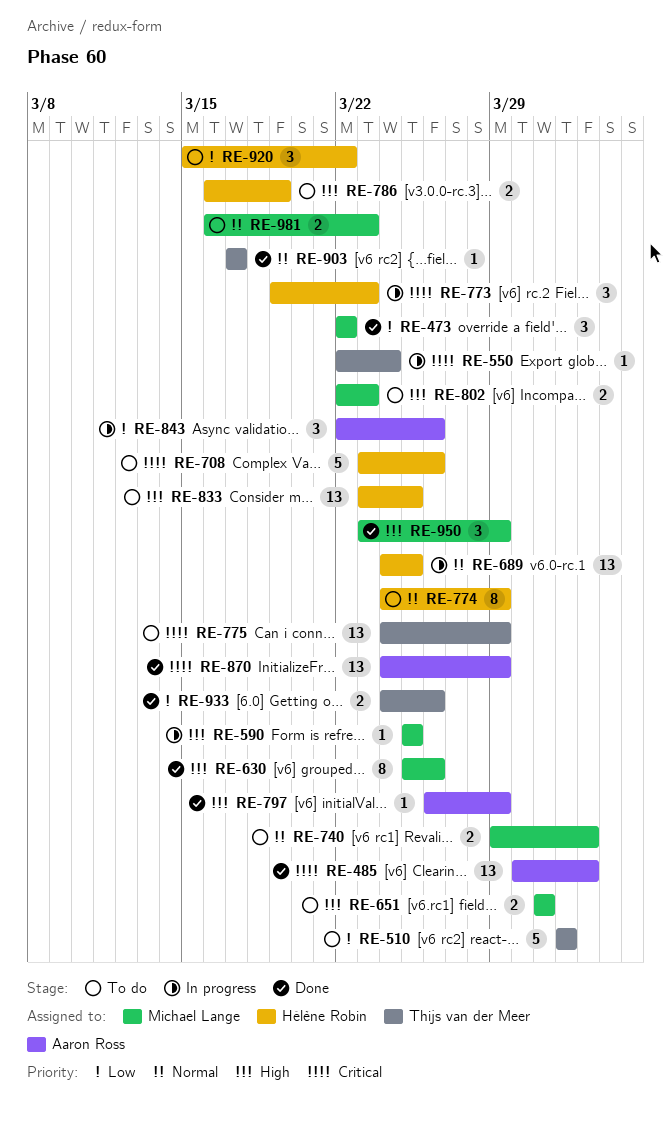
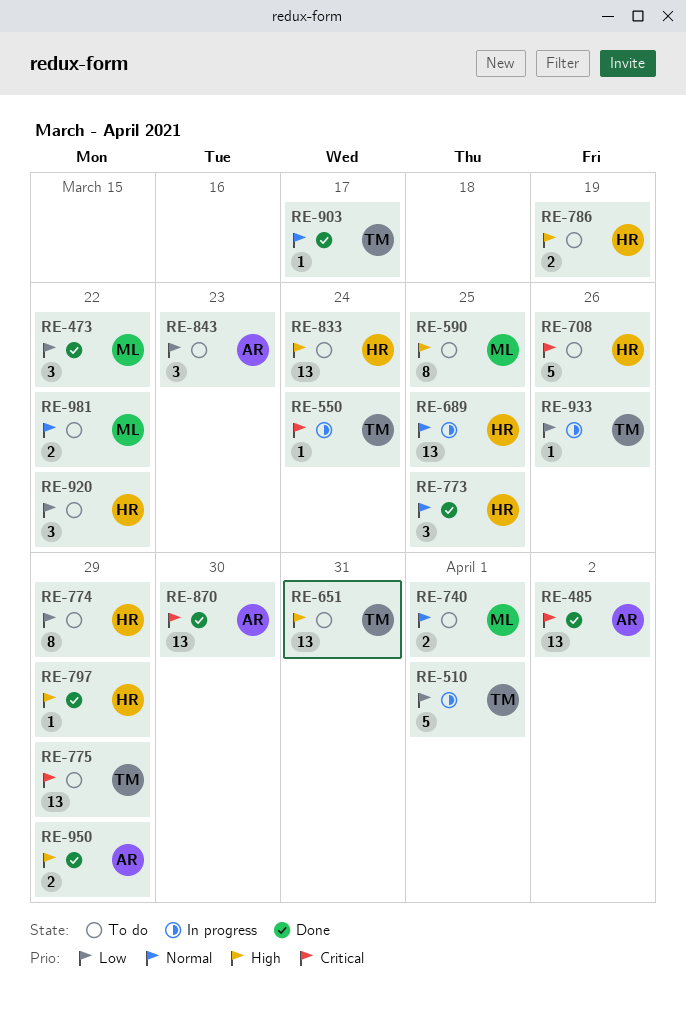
RE-510, status: To do -> In progress
RE-590, status: In progress -> To do
RE-590, estimate: 1 -> 8
RE-630: present -> none
RE-651, owner: Michael Lange -> Thijs van der Meer
RE-651, estimate: 2 -> 13
RE-740, due: Apr 2 -> Apr 1
RE-773, status: In progress -> Done
RE-773, priority: Critical -> Normal
RE-773, due: Mar 23 -> Mar 25
RE-774, priority: Normal -> Low
RE-797, owner: Aaron Ross -> Hélène Robin
RE-802: present -> none
RE-833, due: Mar 25 -> Mar 24
RE-843, status: In progress -> To do
RE-843, due: Mar 26 -> Mar 23
RE-870, due: Mar 29 -> Mar 30
RE-933, status: Done -> In progress
RE-933, estimate: 2 -> 1
RE-950, owner: Michael Lange -> Aaron Ross
RE-950, estimate: 3 -> 2
RE-981, due: Mar 23 -> Mar 22

